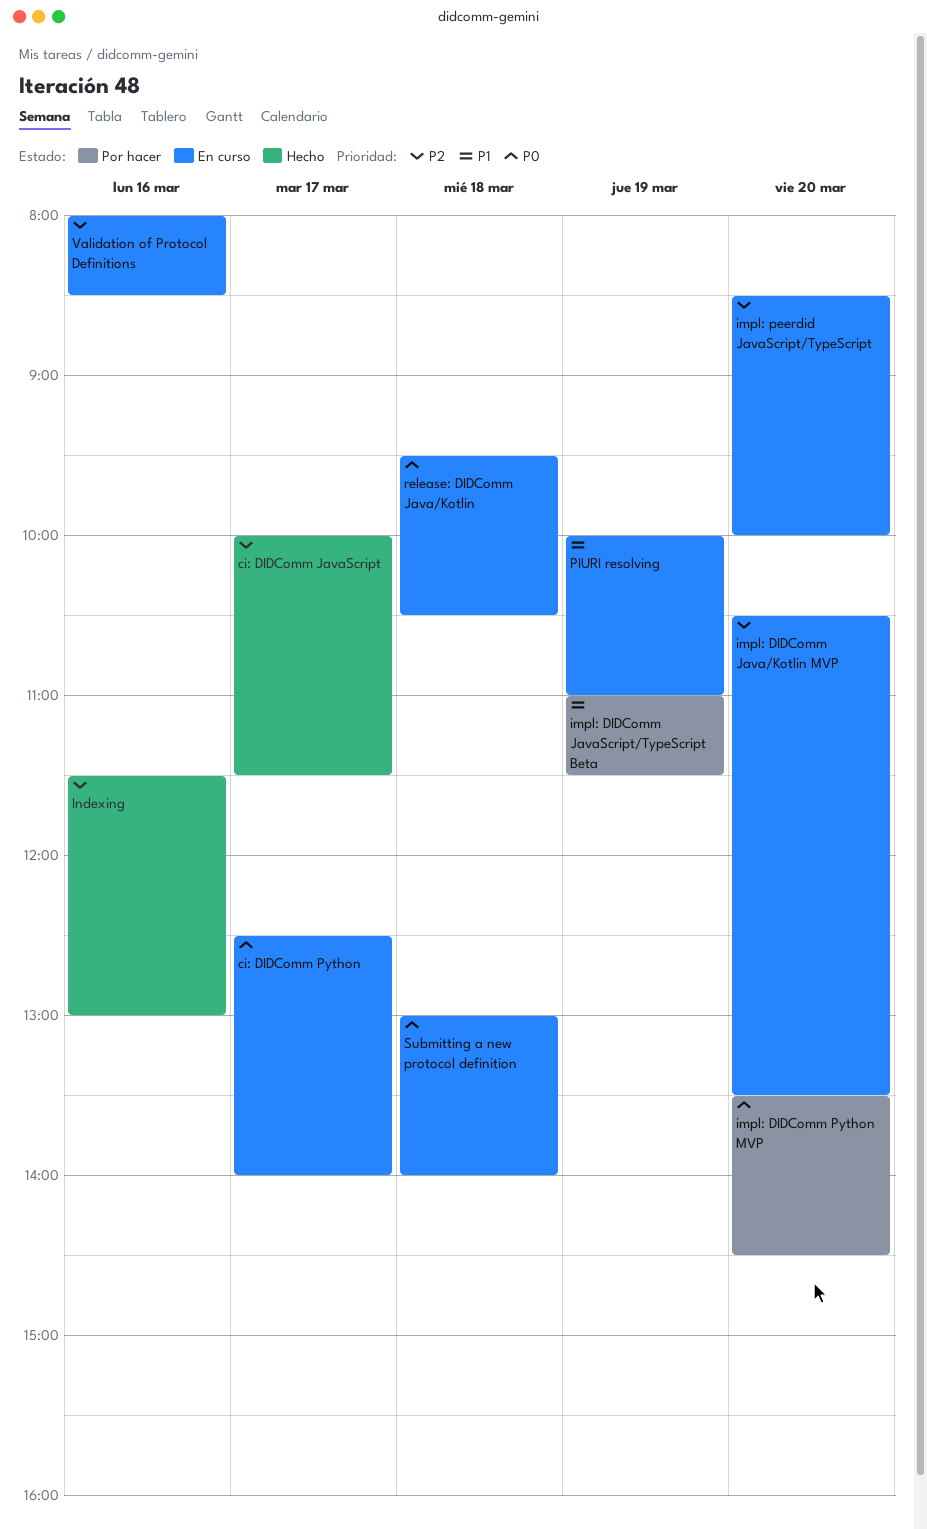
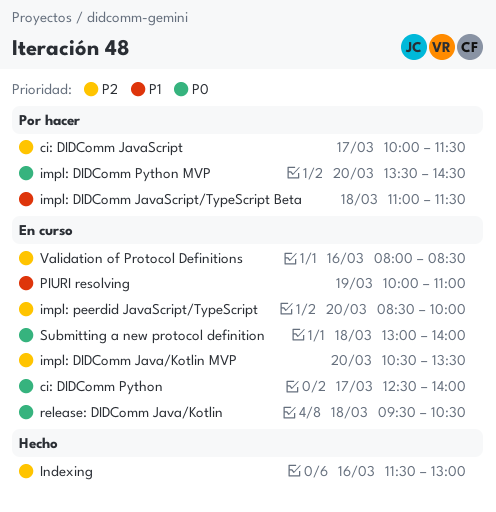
ci: DIDComm JavaScript, status: Hecho -> Por hacer
impl: DIDComm JavaScript/TypeScript Beta, day: Mar 19 -> Mar 18

